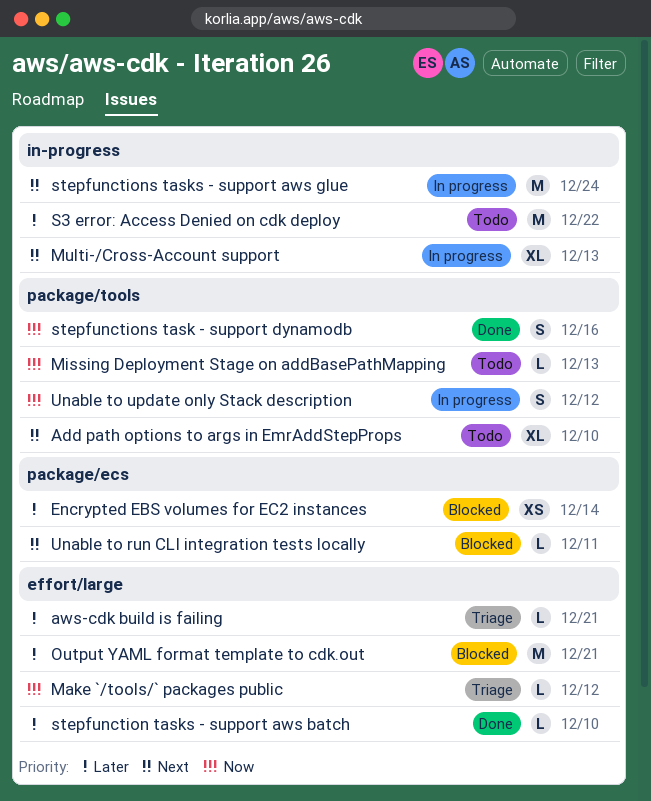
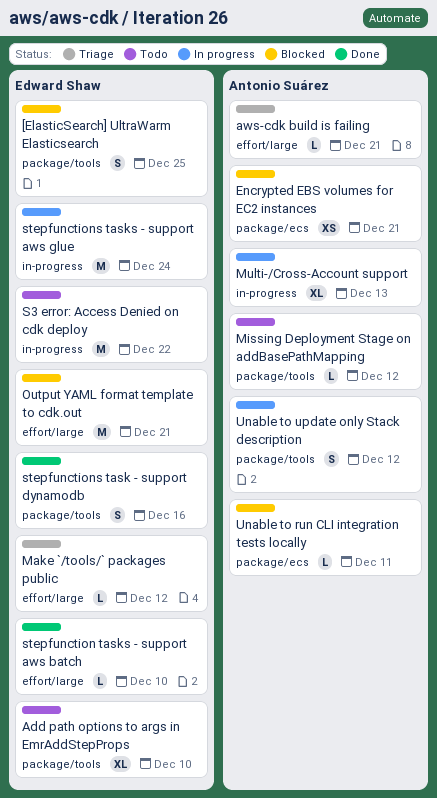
[ElasticSearch] UltraWarm Elasticsearch: none -> present
Encrypted EBS volumes for EC2 instances, due: Dec 14 -> Dec 21
Missing Deployment Stage on addBasePathMapping, due: Dec 13 -> Dec 12

